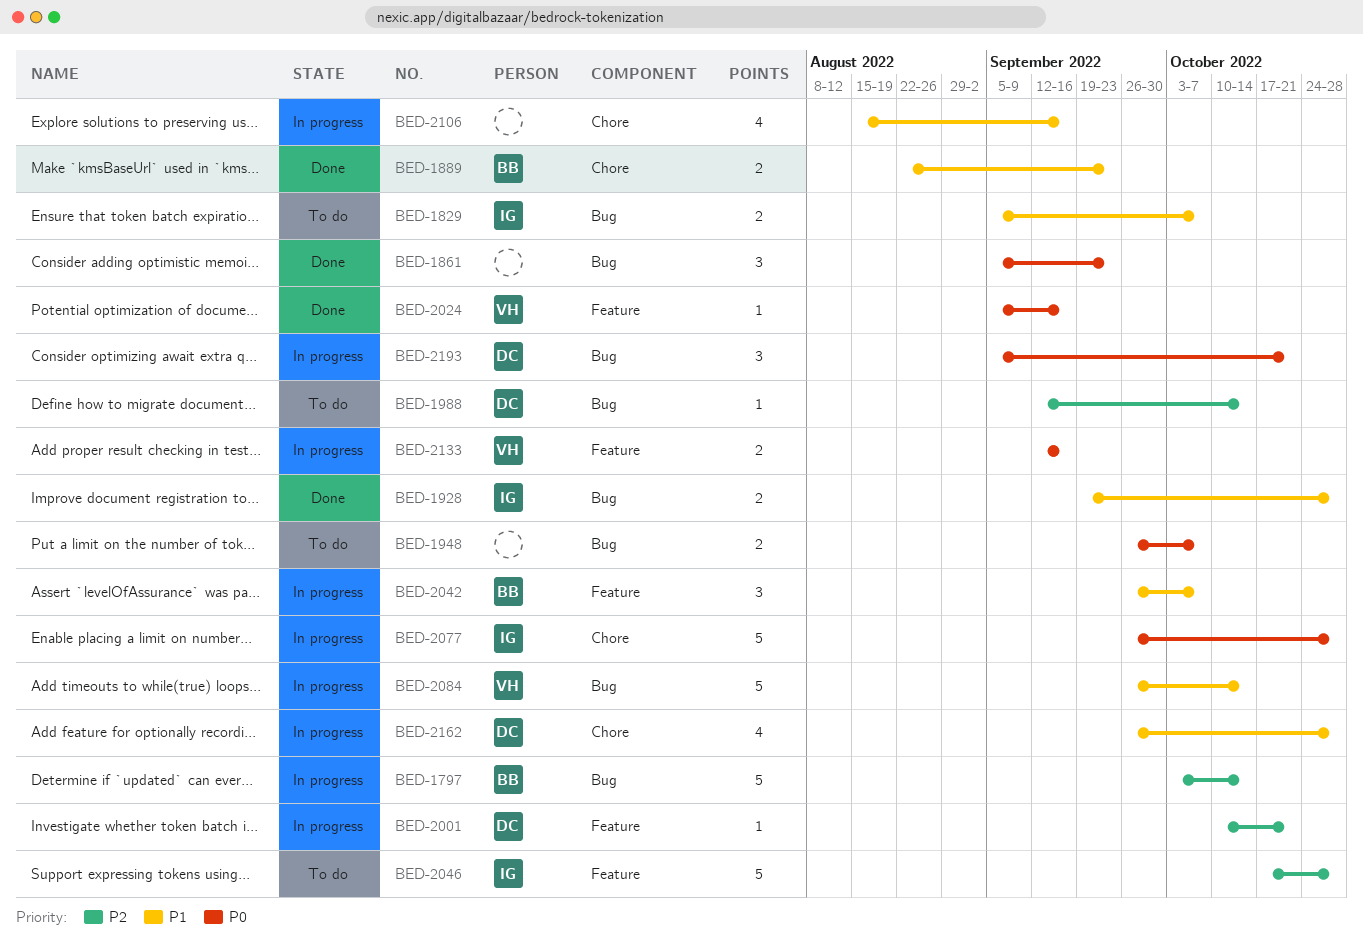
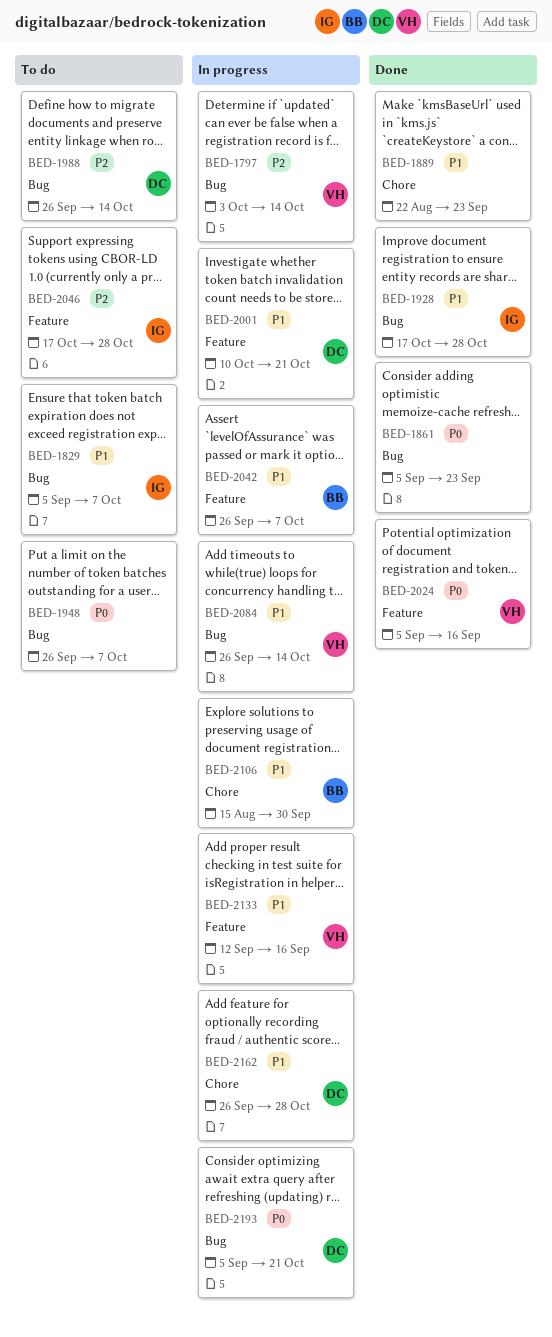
BED-1797, owner: BB -> VH
BED-1889, owner: BB -> none
BED-1928, start: Sep 19 -> Oct 17
BED-1988, start: Sep 12 -> Sep 26
BED-2001, priority: P2 -> P1
BED-2077: present -> none
BED-2106, owner: none -> BB
BED-2106, due: Sep 16 -> Sep 30
BED-2133, priority: P0 -> P1

